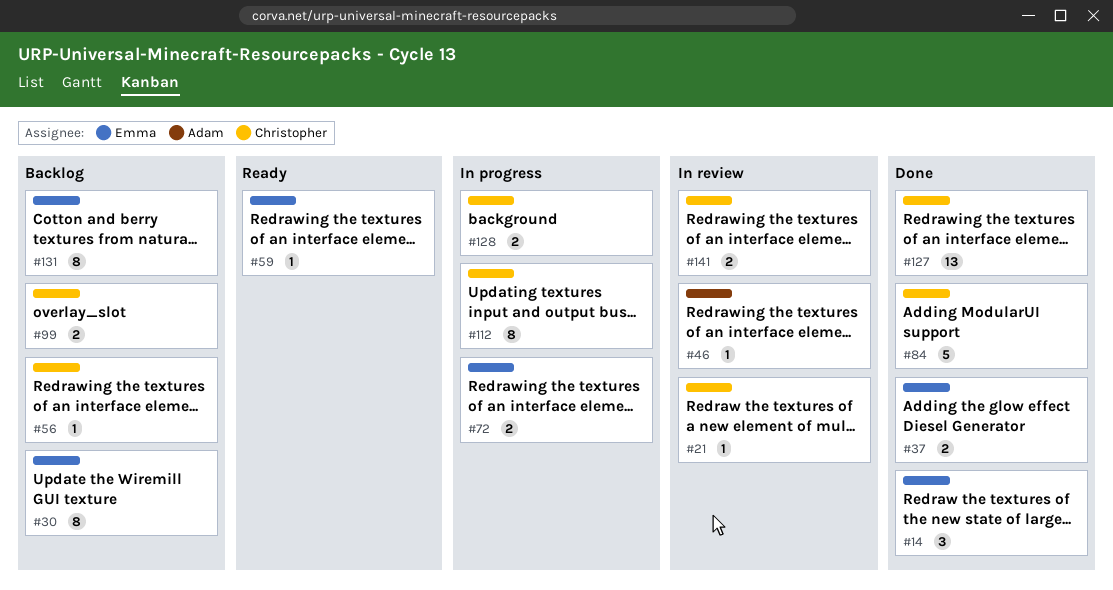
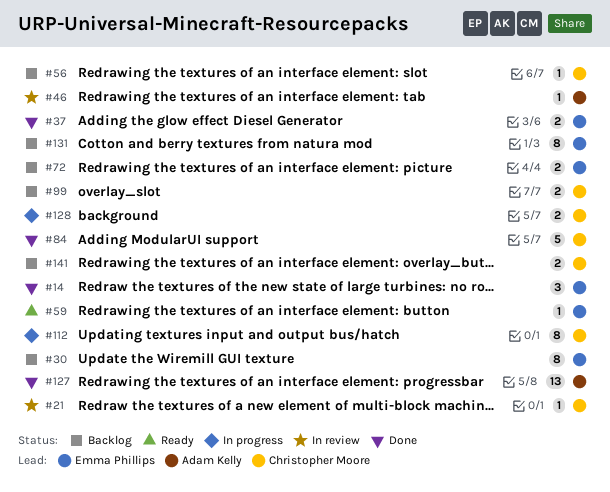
#72, status: In progress -> Backlog
#127, owner: Christopher Moore -> Adam Kelly
#141, status: In review -> Backlog

